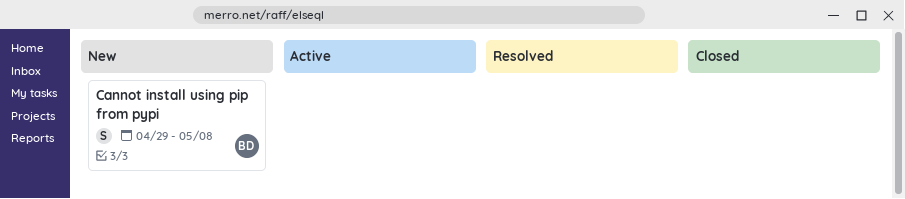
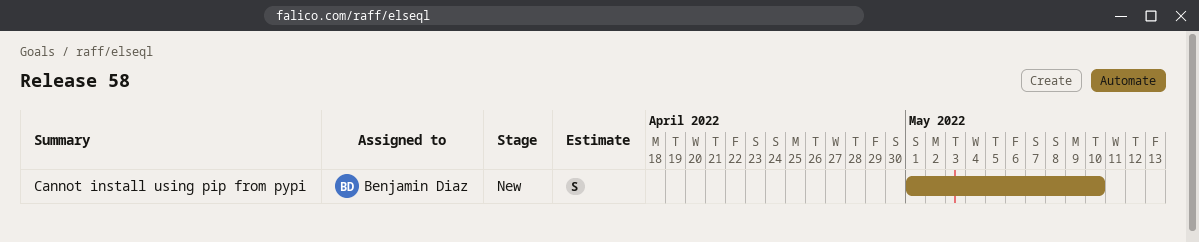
Cannot install using pip from pypi, start: Apr 29 -> May 1
Cannot install using pip from pypi, due: May 8 -> May 10

